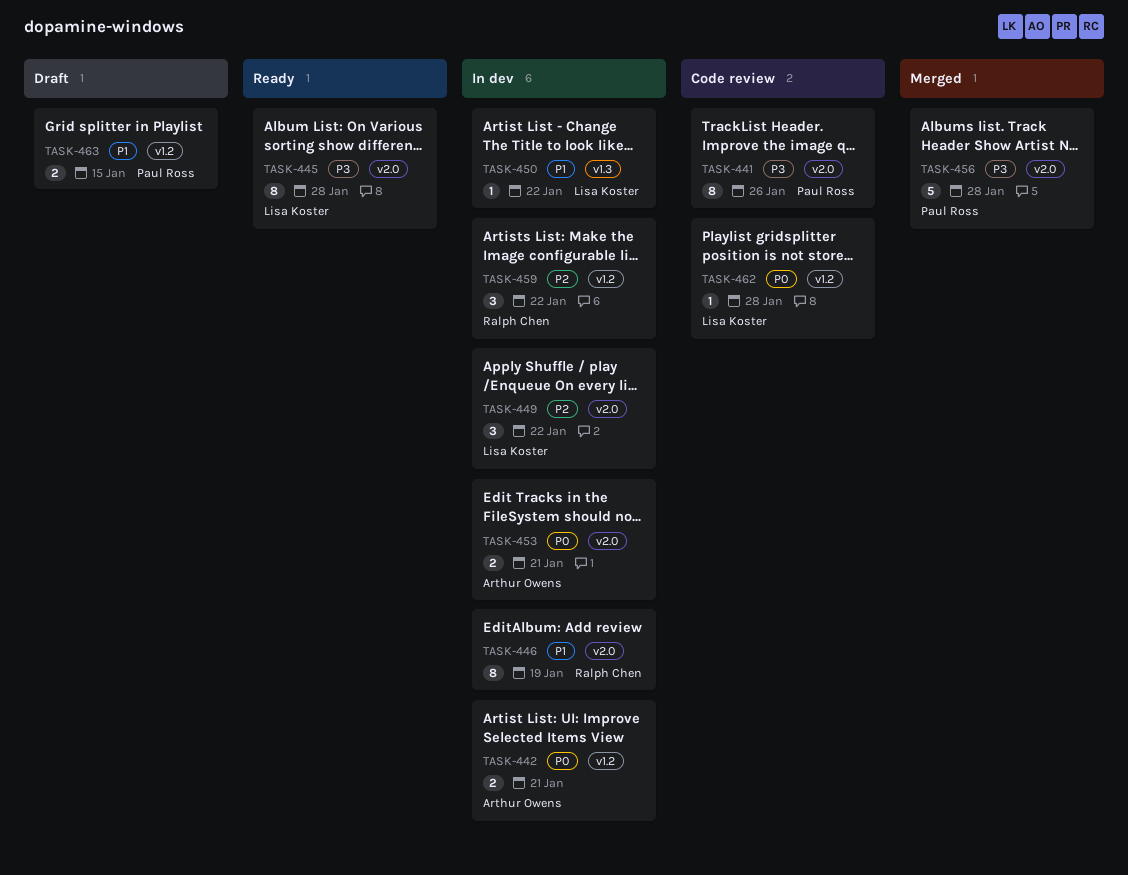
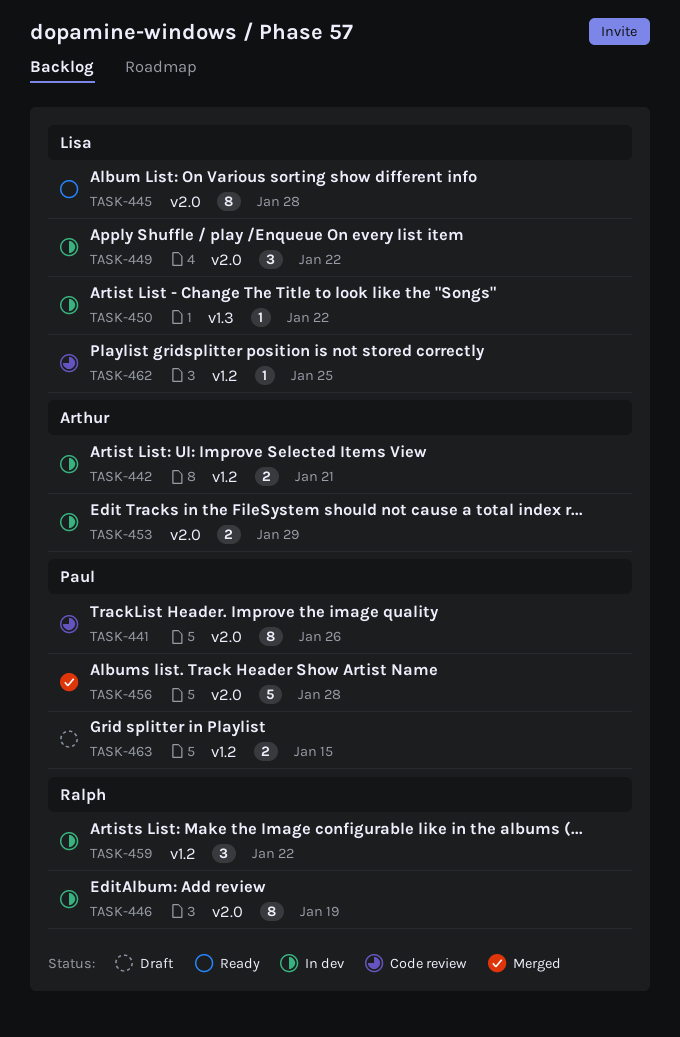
TASK-453, due: Jan 21 -> Jan 29
TASK-462, due: Jan 28 -> Jan 25

